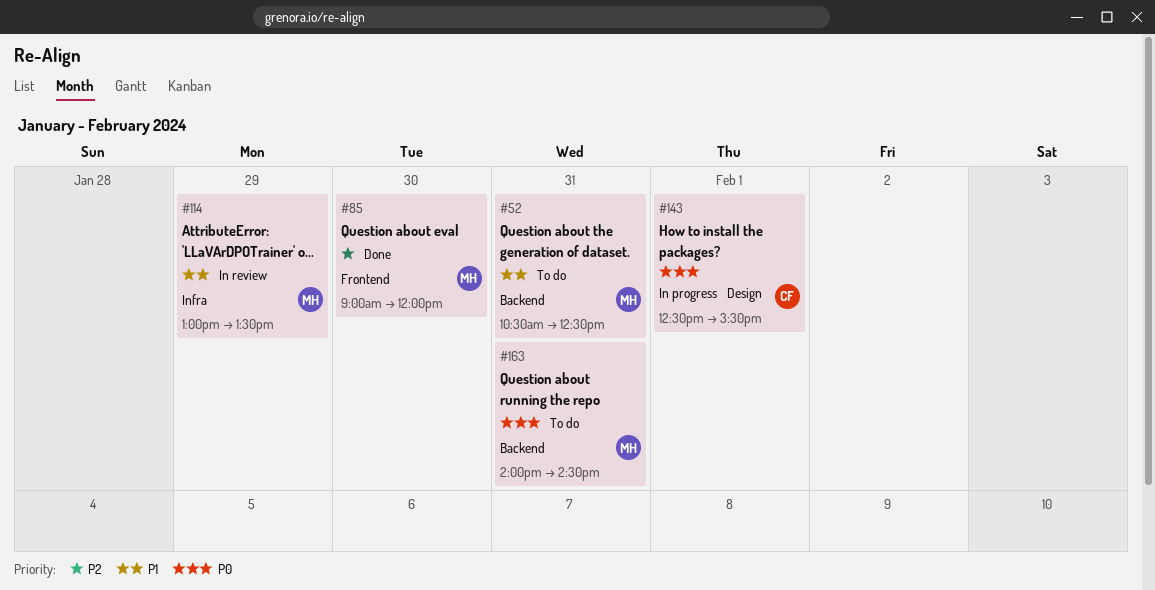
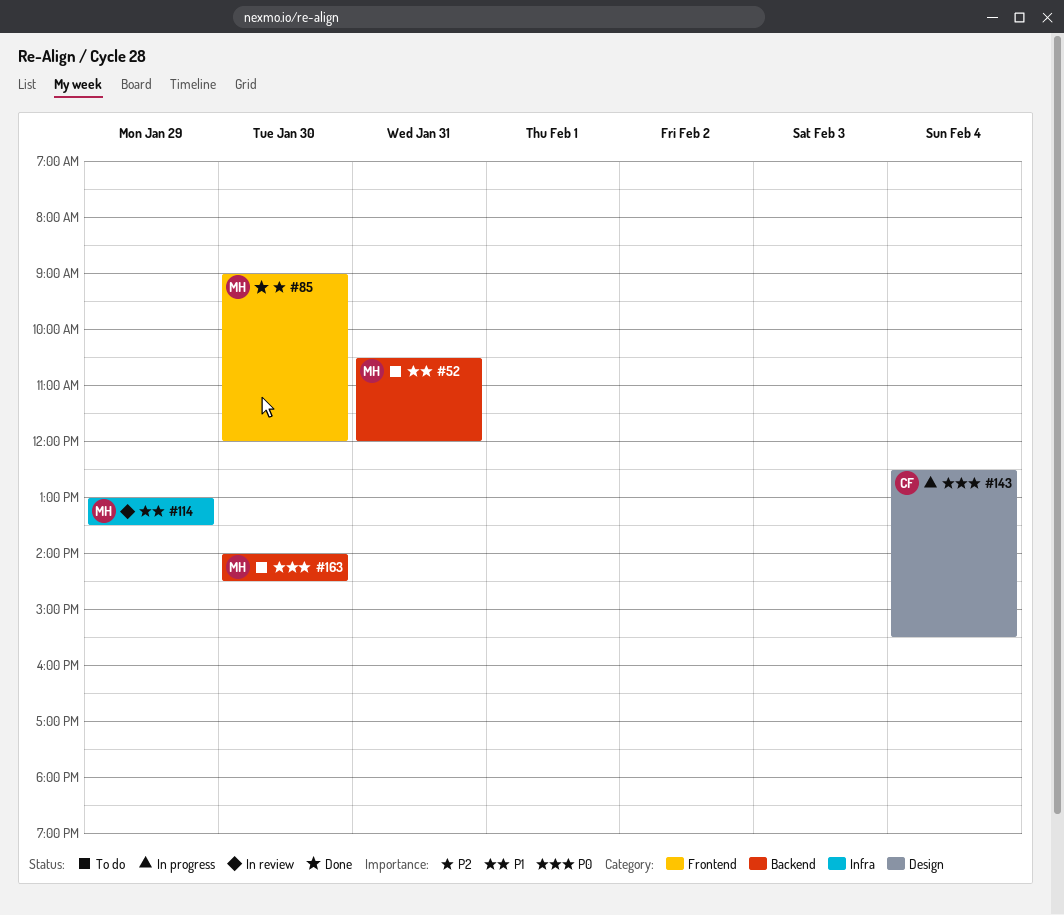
#52, ends: 12:30 -> 12:00
#143, day: Feb 1 -> Feb 4
#163, day: Jan 31 -> Jan 30

